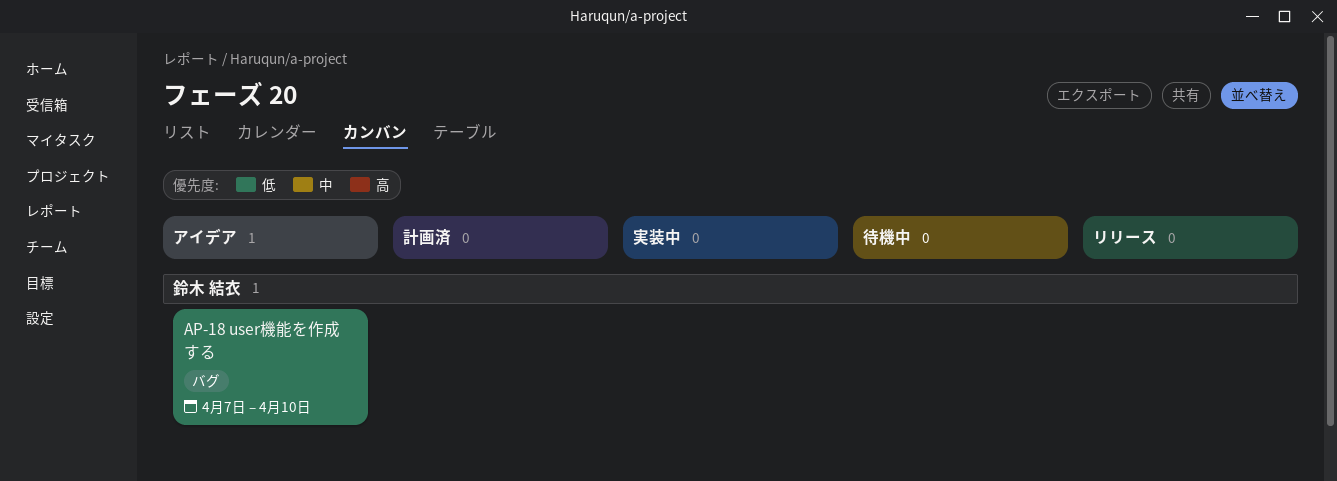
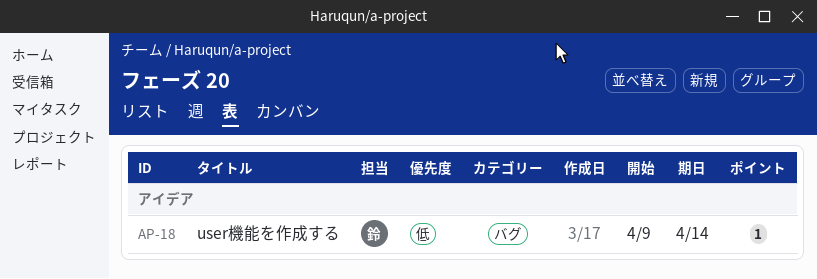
AP-18, start: Apr 7 -> Apr 9
AP-18, due: Apr 10 -> Apr 14

